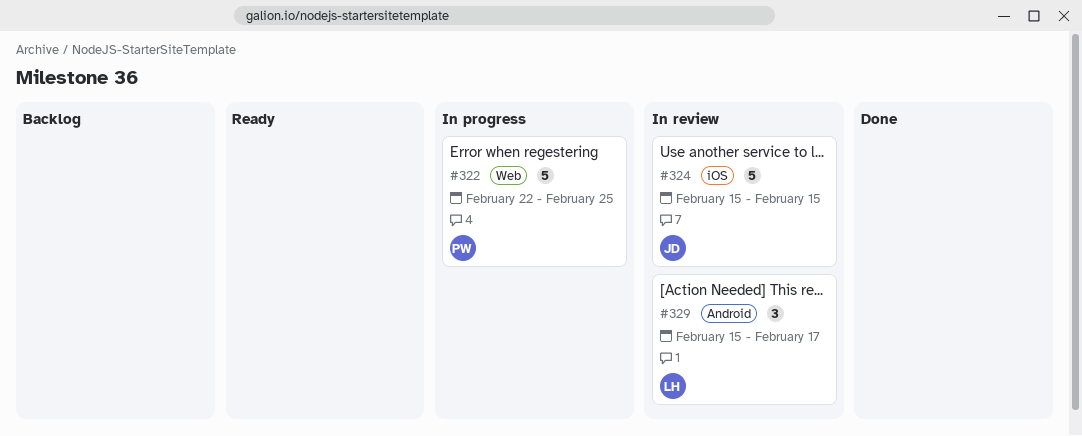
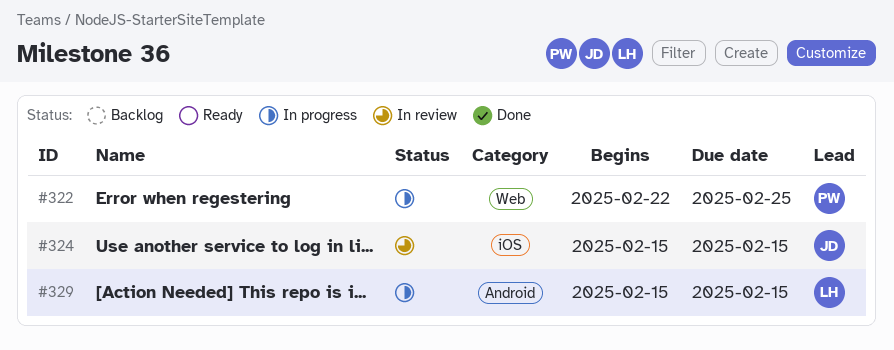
#329, status: In review -> In progress
#329, due: Feb 17 -> Feb 15

